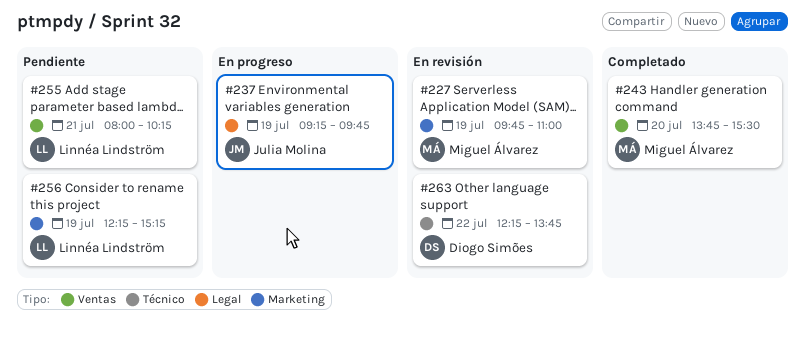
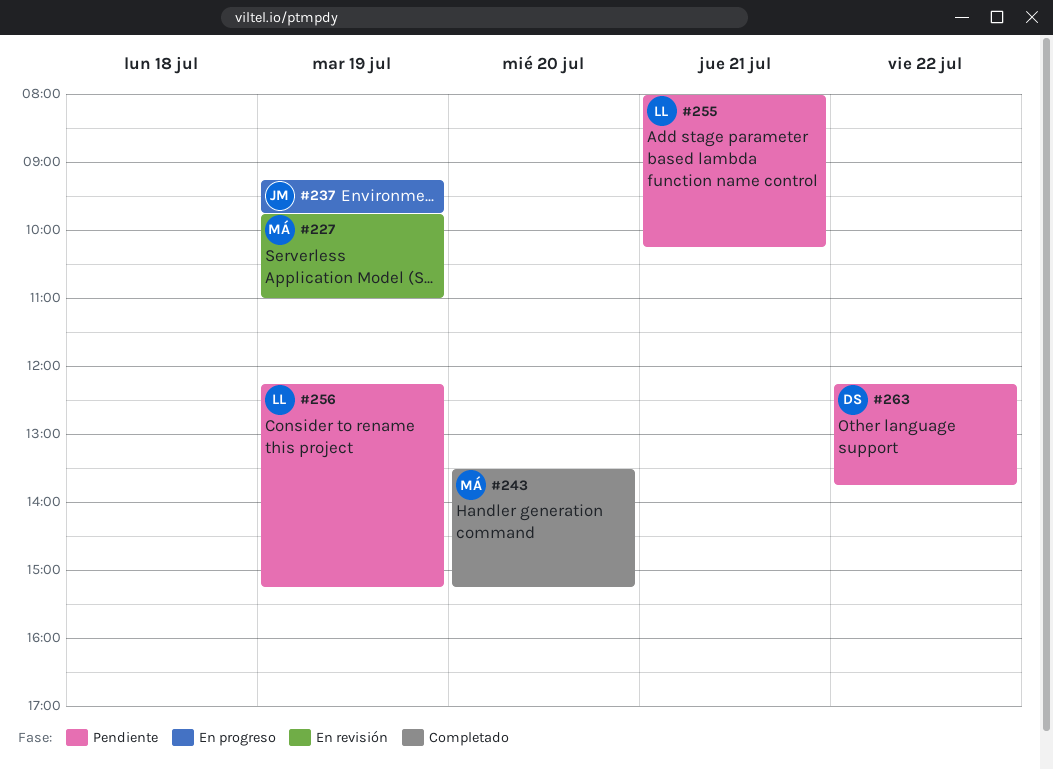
#243, begins: 13:45 -> 13:30
#243, ends: 15:30 -> 15:15
#263, status: En revisión -> Pendiente

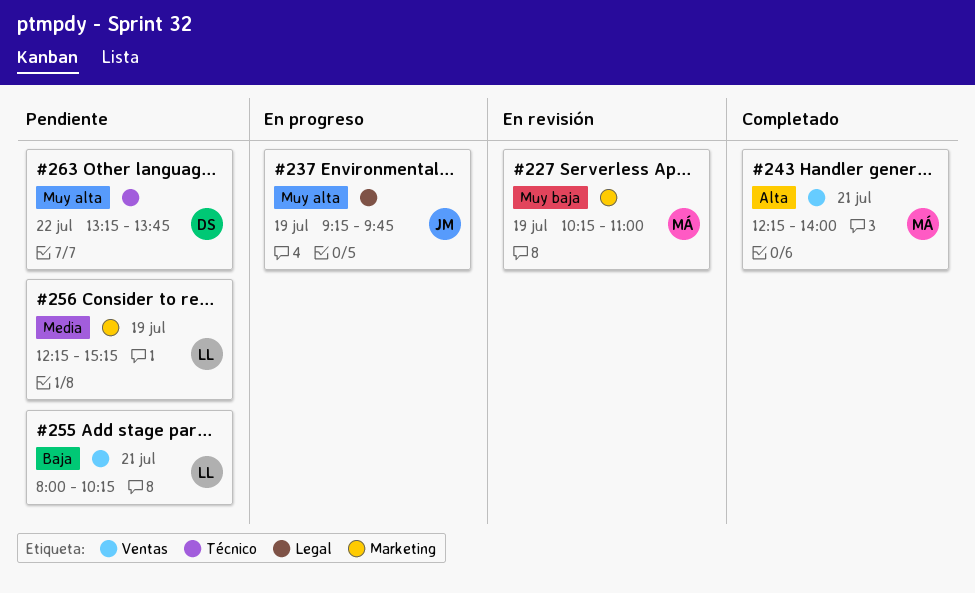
#227, begins: 09:45 -> 10:15
#243, day: Jul 20 -> Jul 21
#243, begins: 13:30 -> 12:15
#243, ends: 15:15 -> 14:00
#263, begins: 12:15 -> 13:15

